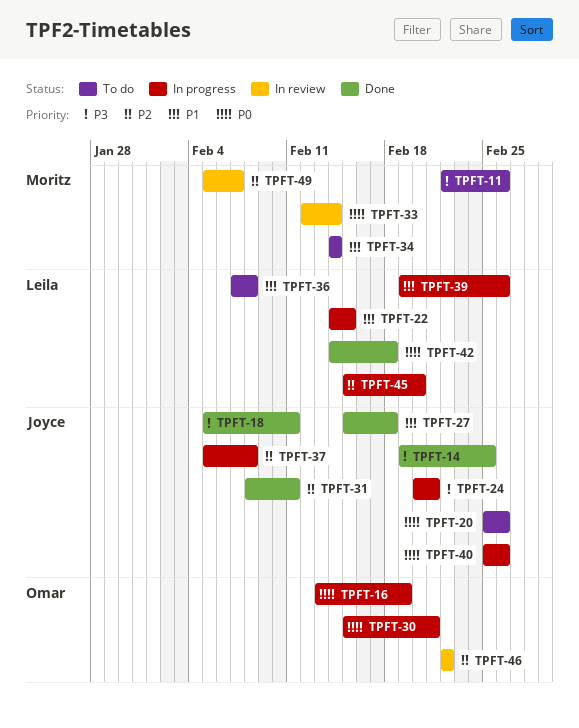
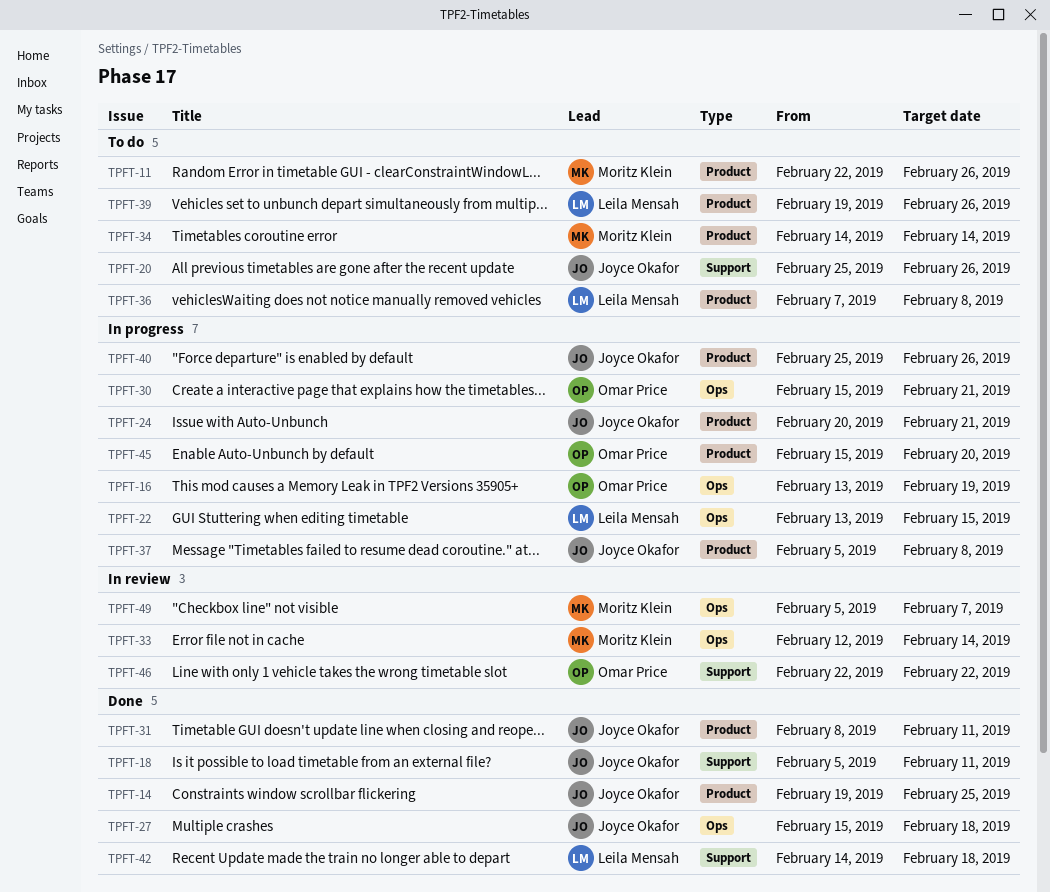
TPFT-22, start: Feb 14 -> Feb 13
TPFT-39, status: In progress -> To do
TPFT-45, owner: Leila Mensah -> Omar Price

